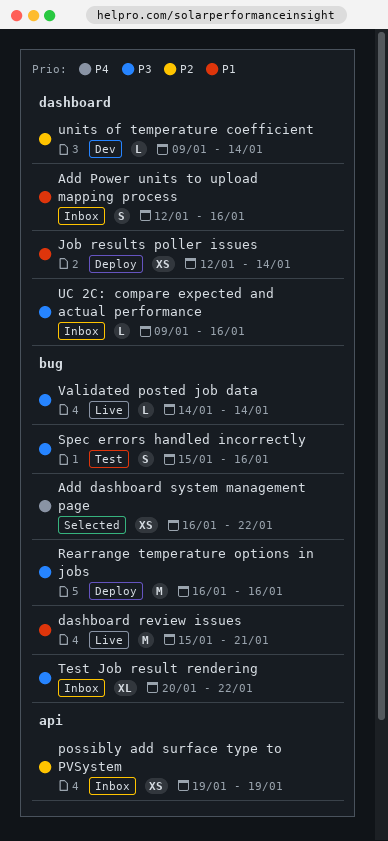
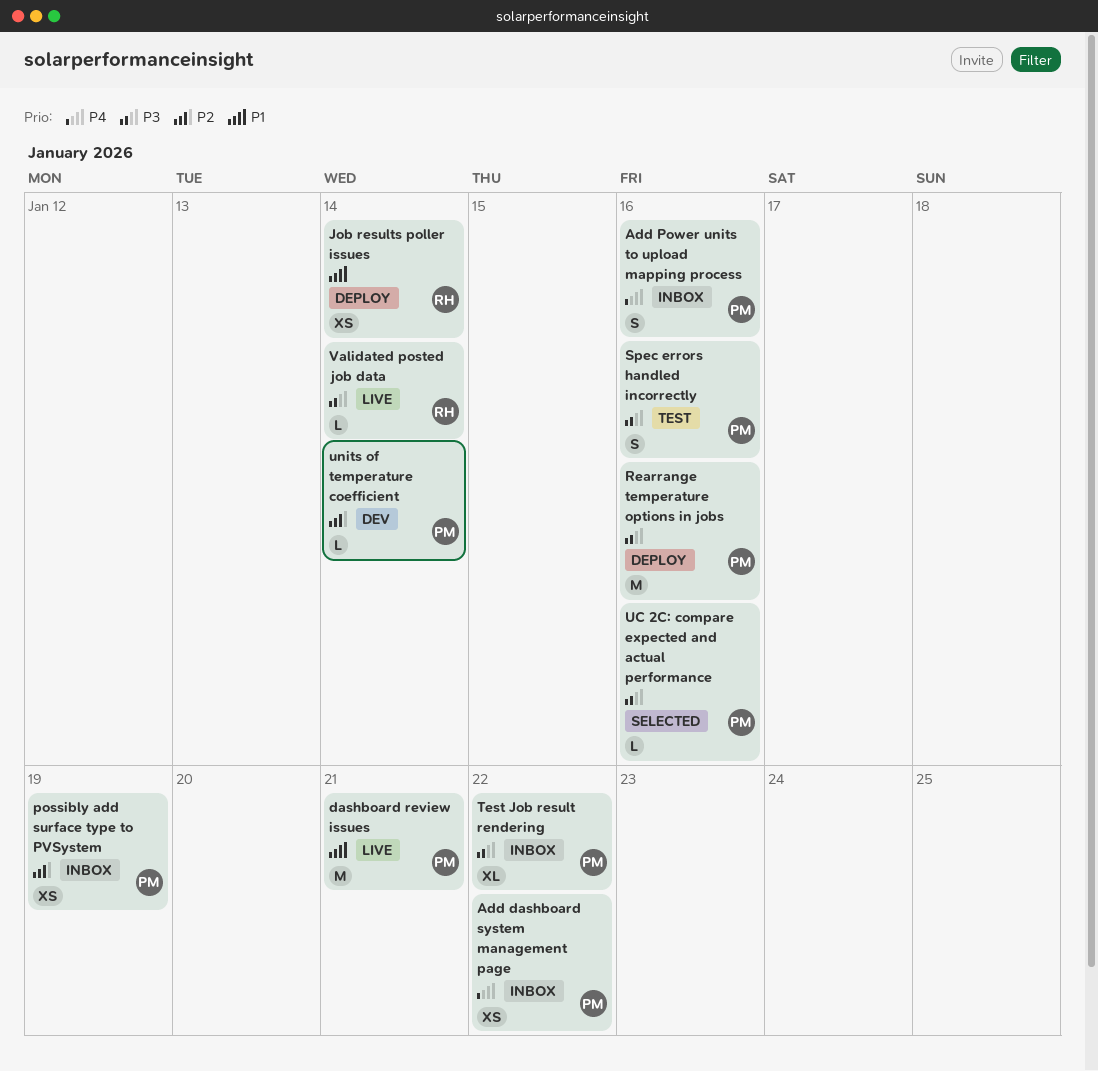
Add dashboard system management page, status: Selected -> Inbox
Add Power units to upload mapping process, priority: P1 -> P4
UC 2C: compare expected and actual performance, status: Inbox -> Selected

